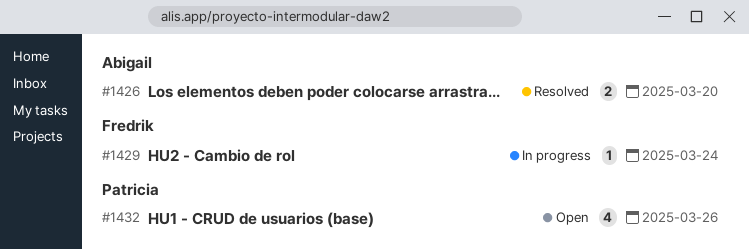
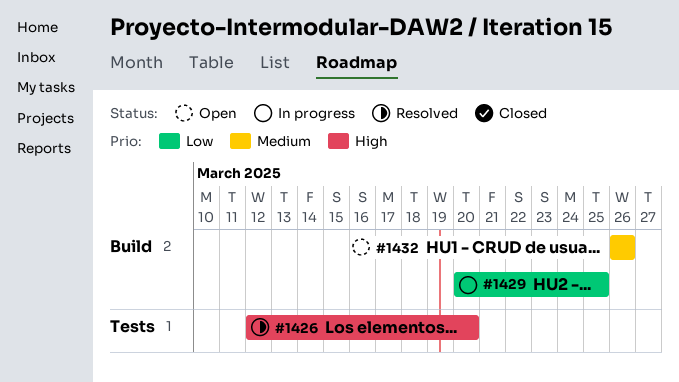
#1429, due: Mar 24 -> Mar 25

